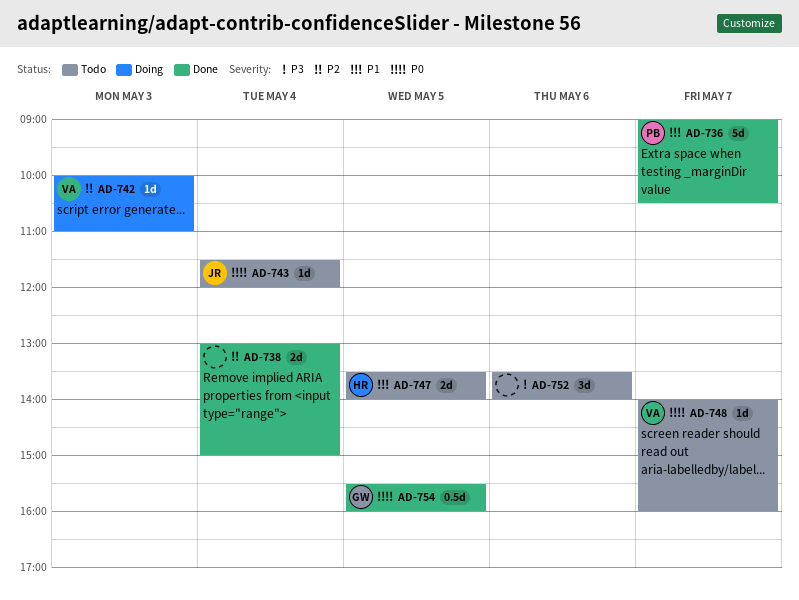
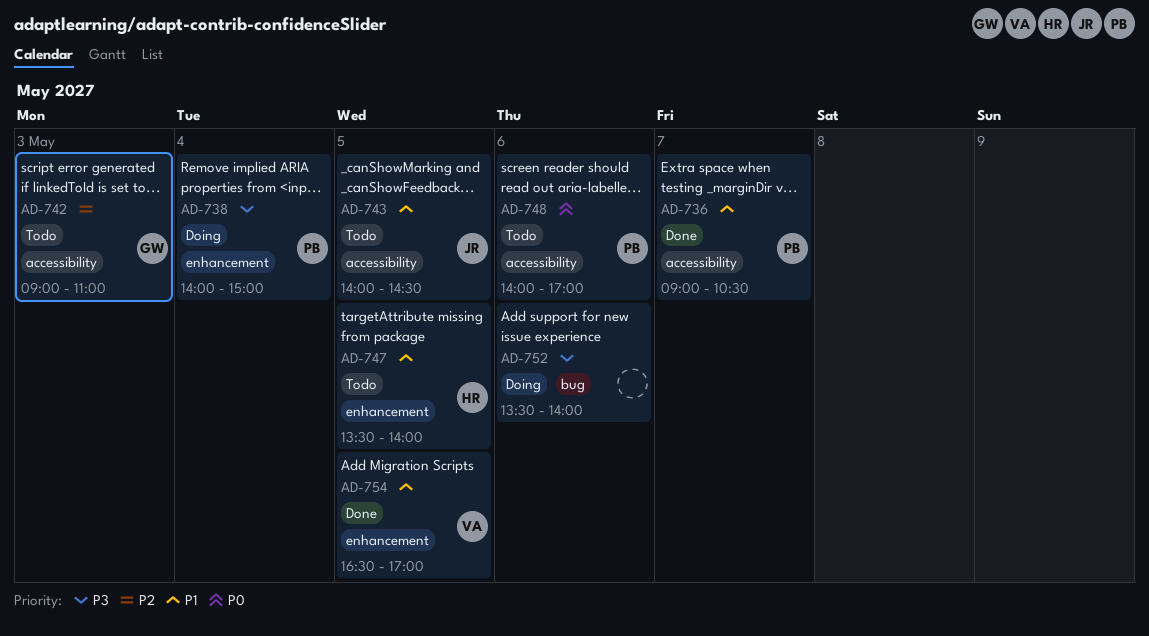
AD-738, status: Done -> Doing
AD-738, owner: none -> PB
AD-738, priority: P2 -> P3
AD-738, begins: 13:00 -> 14:00
AD-742, status: Doing -> Todo
AD-742, owner: VA -> GW
AD-742, begins: 10:00 -> 09:00
AD-743, priority: P0 -> P1
AD-743, day: May 4 -> May 5
AD-743, begins: 11:30 -> 14:00
AD-743, ends: 12:00 -> 14:30
AD-748, owner: VA -> PB
AD-748, day: May 7 -> May 6
AD-748, ends: 16:00 -> 17:00
AD-752, status: Todo -> Doing
AD-754, owner: GW -> VA
AD-754, priority: P0 -> P1
AD-754, begins: 15:30 -> 16:30
AD-754, ends: 16:00 -> 17:00

